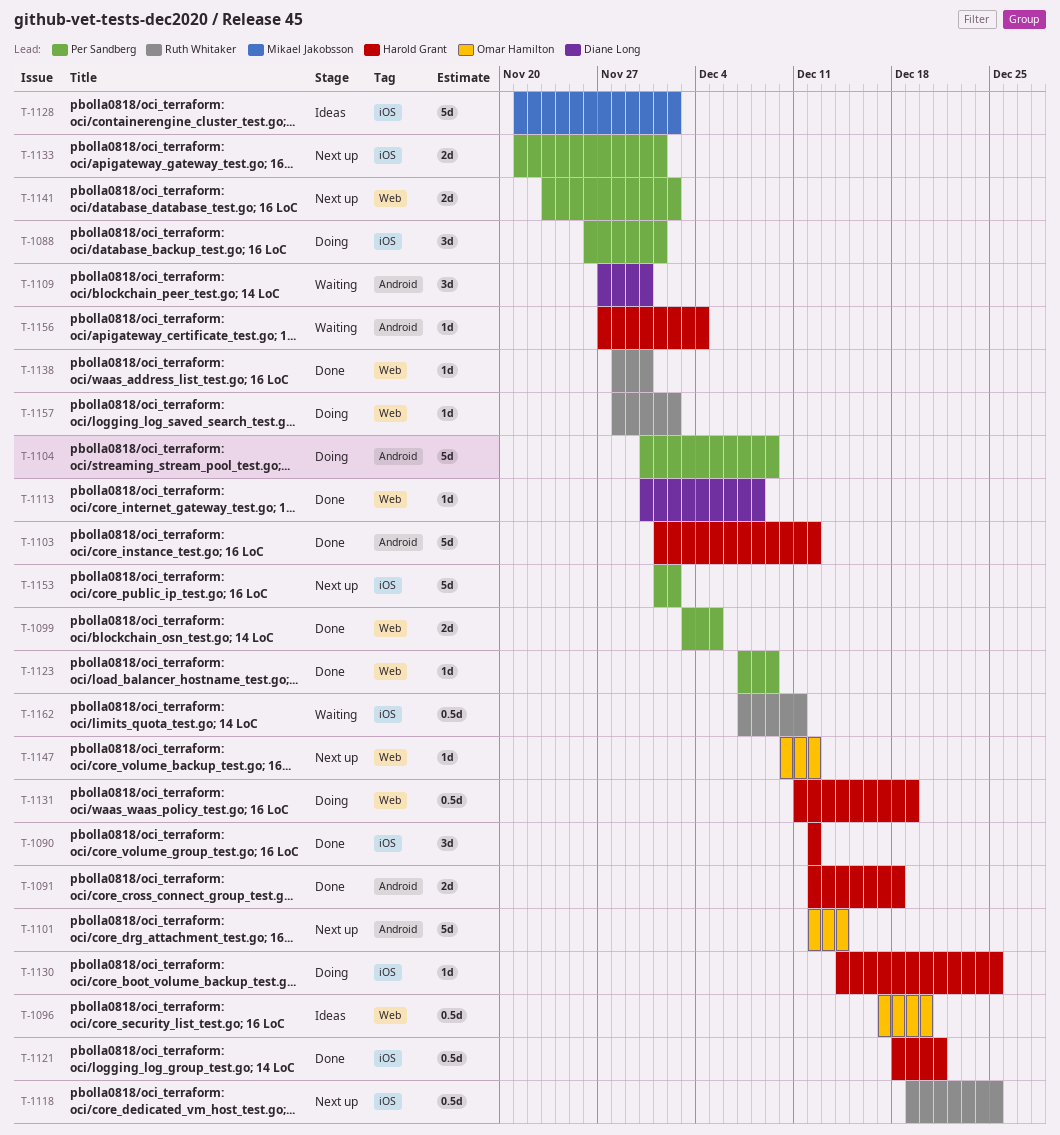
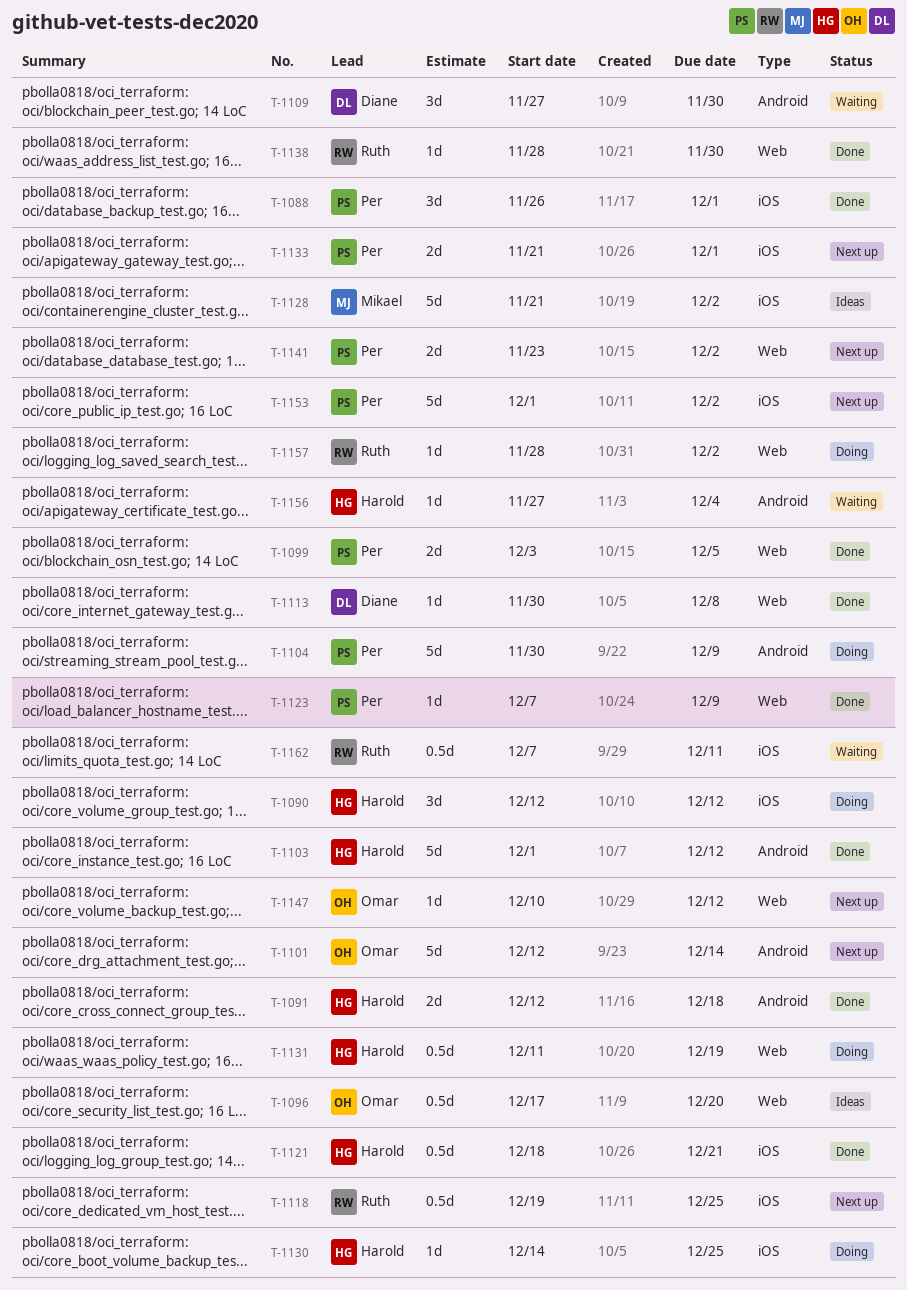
T-1088, status: Doing -> Done
T-1090, status: Done -> Doing

